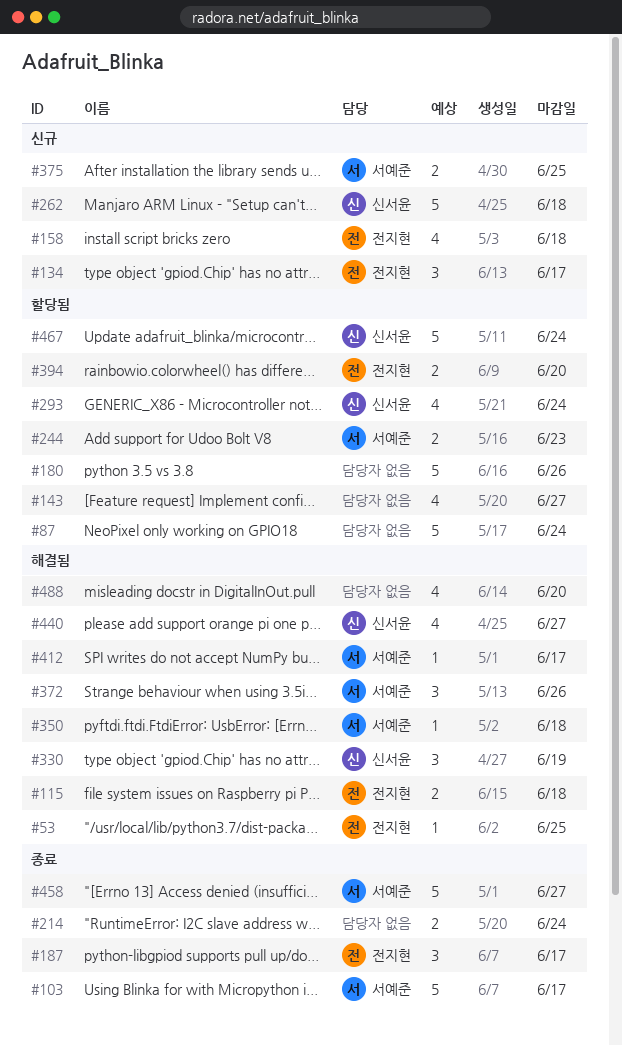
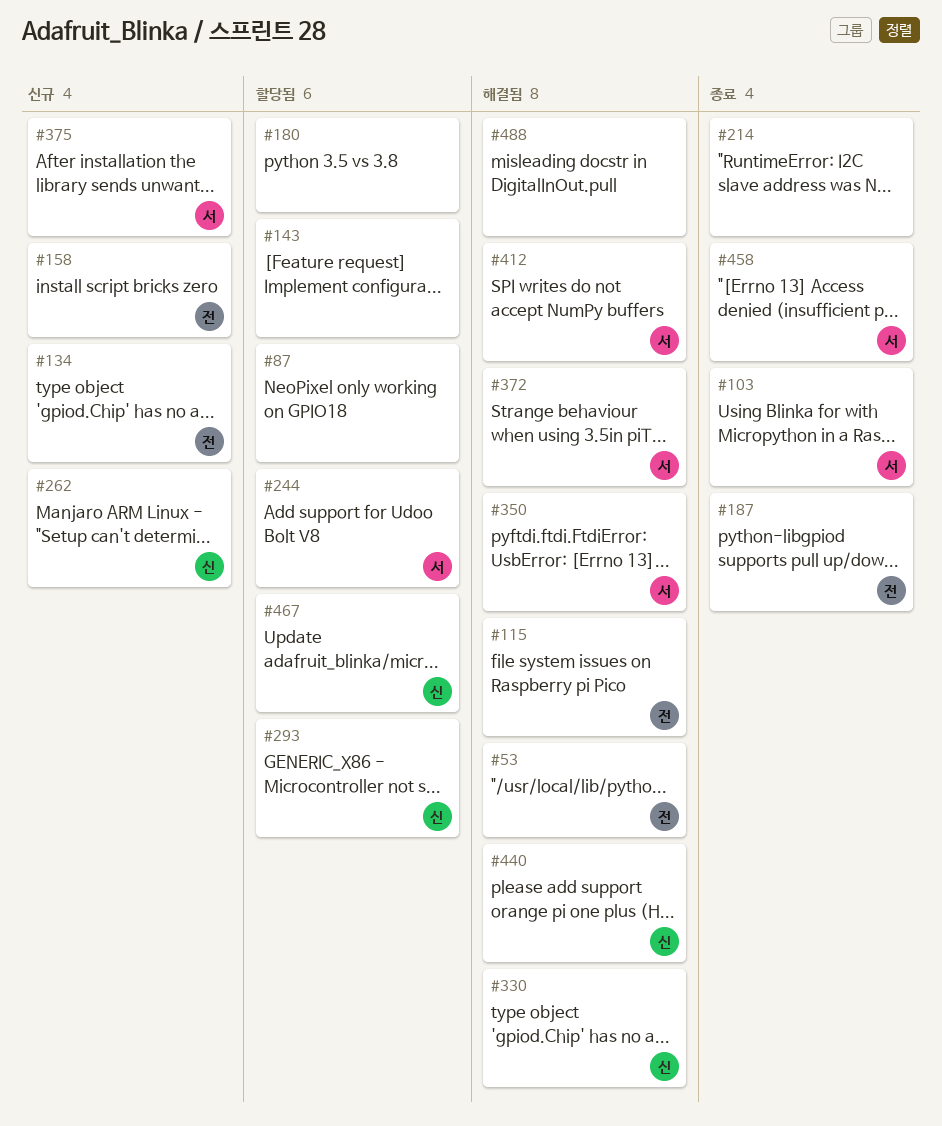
#394: present -> none

